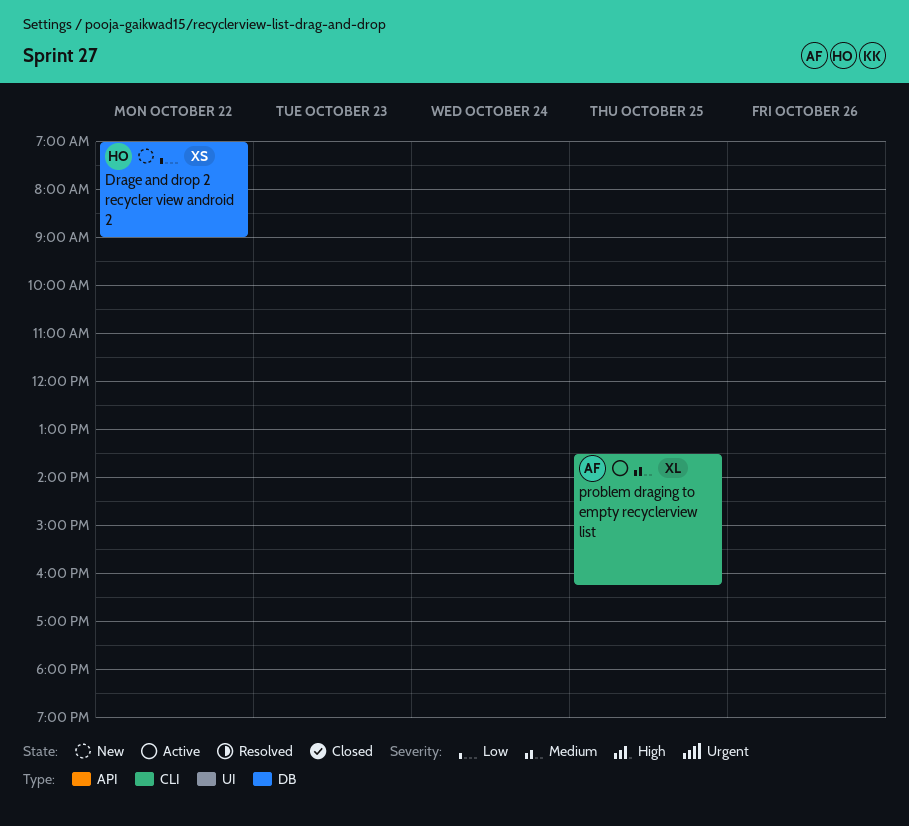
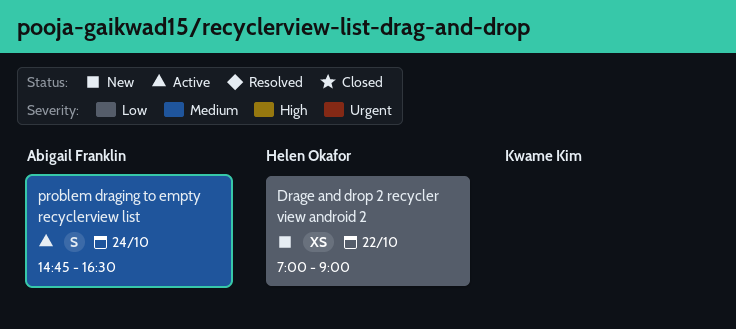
problem draging to empty recyclerview list, estimate: XL -> S
problem draging to empty recyclerview list, day: Oct 25 -> Oct 24
problem draging to empty recyclerview list, begins: 13:30 -> 14:45
problem draging to empty recyclerview list, ends: 16:15 -> 16:30

